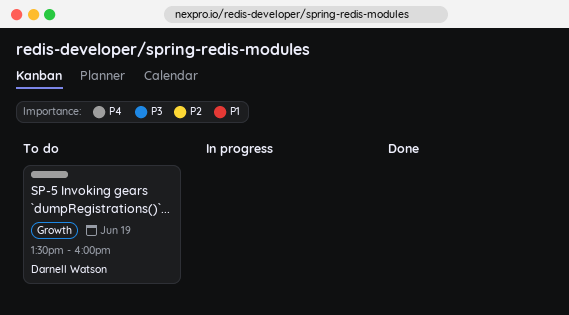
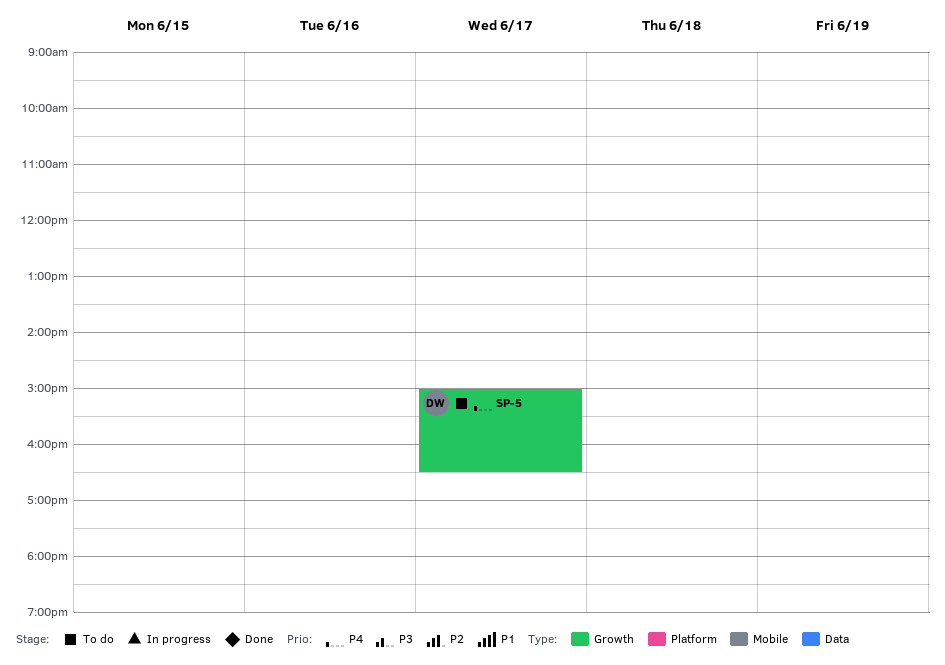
SP-5, day: Jun 19 -> Jun 17
SP-5, begins: 13:30 -> 15:00
SP-5, ends: 16:00 -> 16:30

